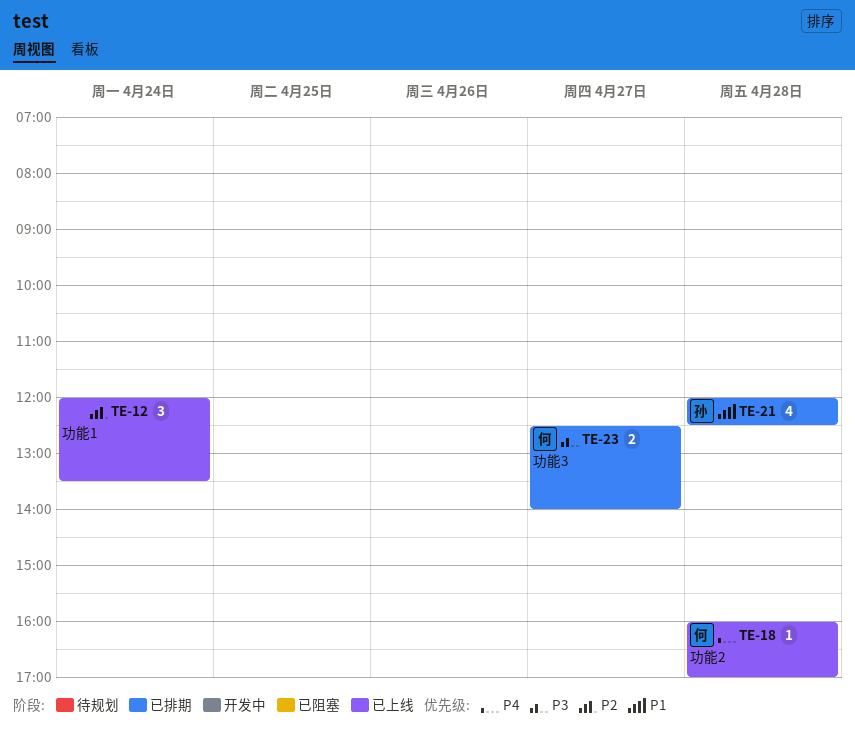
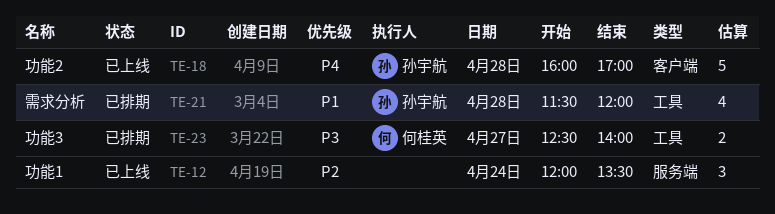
TE-18, owner: 何桂英 -> 孙宇航
TE-18, estimate: 1 -> 5
TE-21, begins: 12:00 -> 11:30
TE-21, ends: 12:30 -> 12:00

